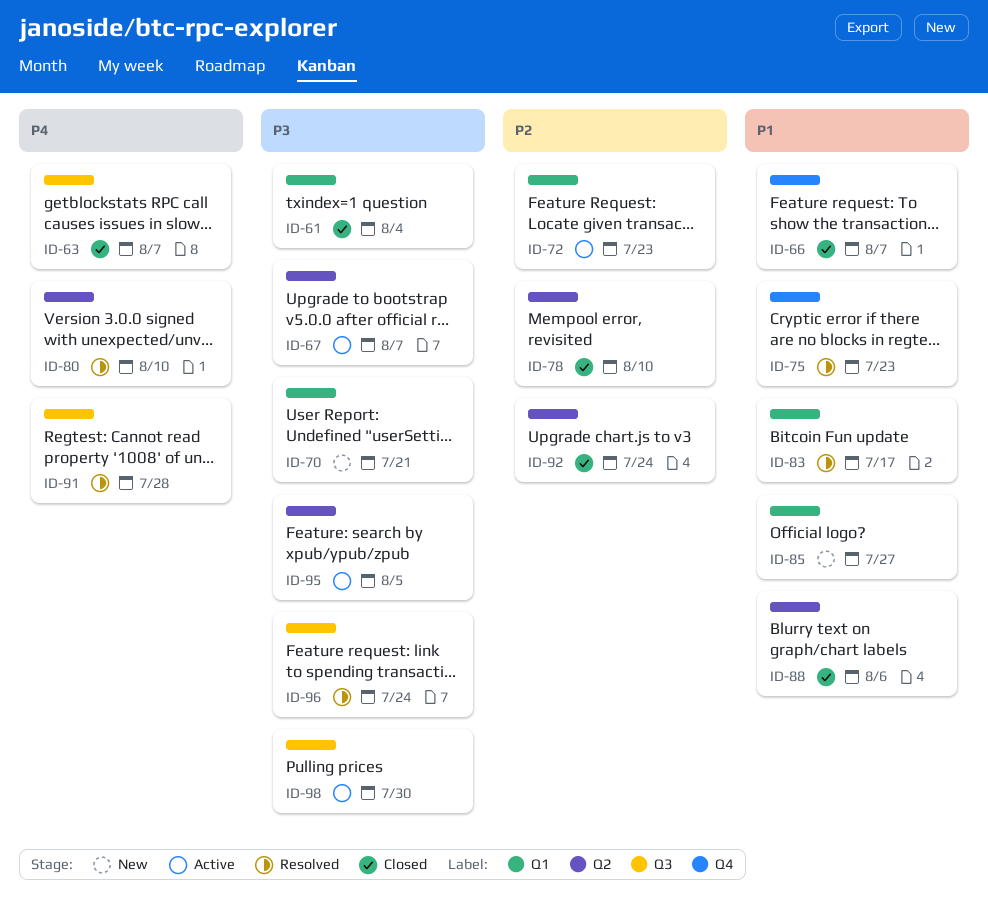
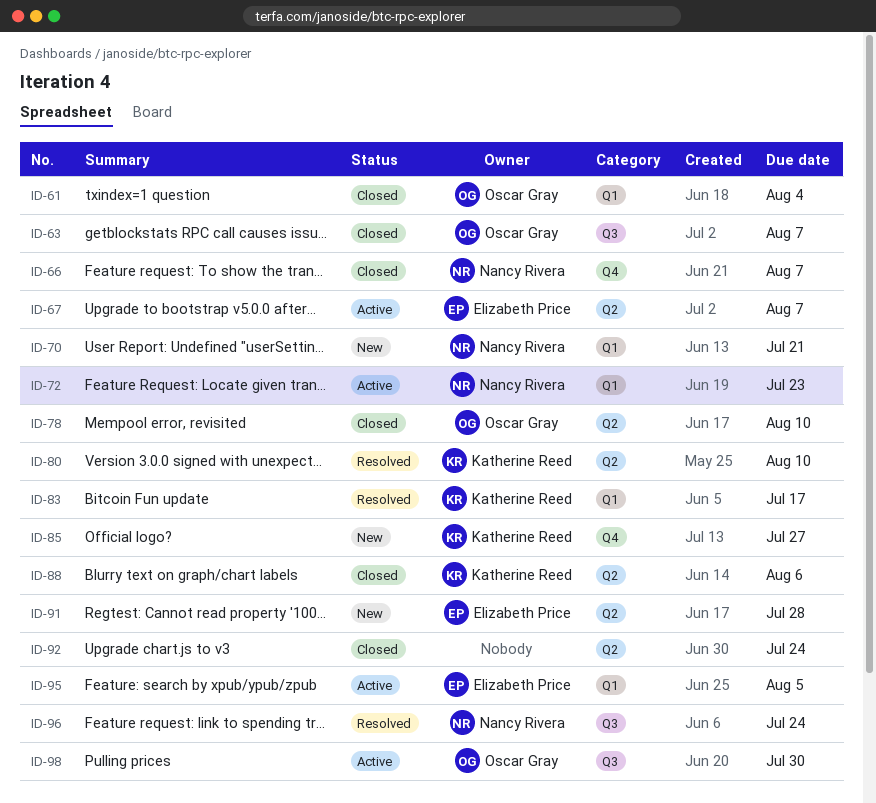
ID-75: present -> none
ID-85, label: Q1 -> Q4
ID-91, status: Resolved -> New
ID-91, label: Q3 -> Q2
ID-95, label: Q2 -> Q1

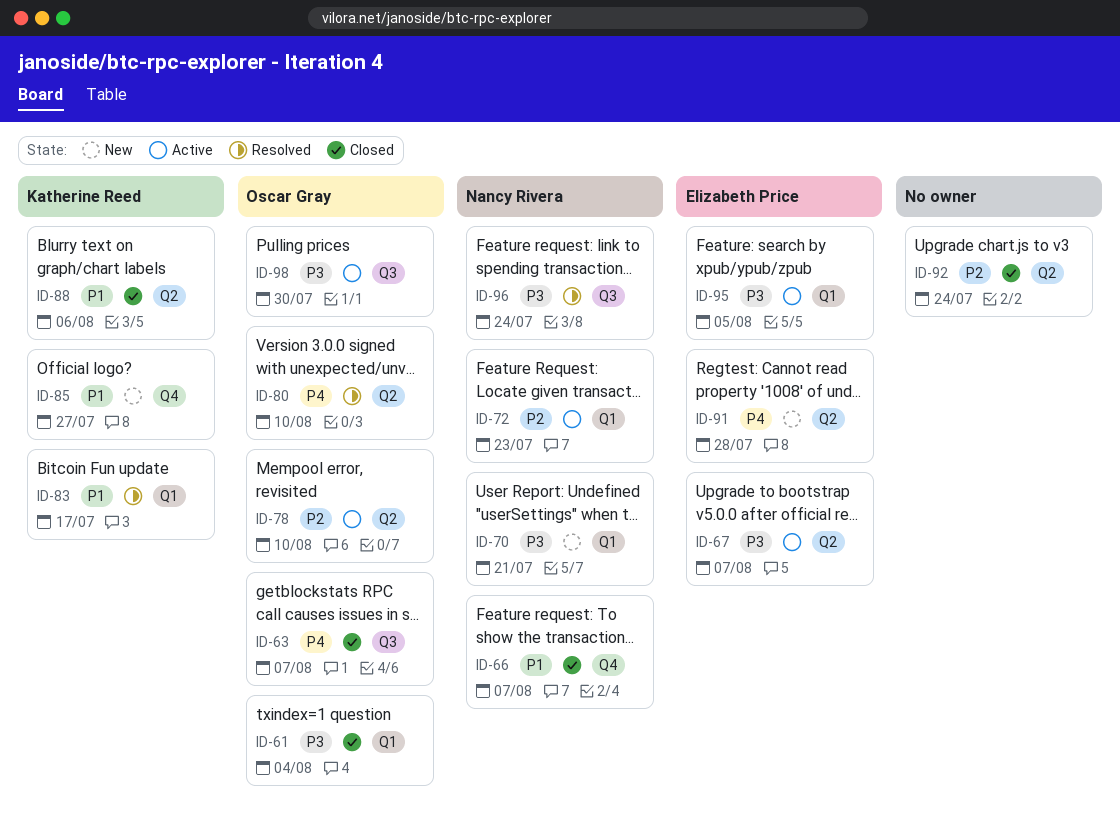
ID-78, status: Closed -> Active
ID-80, owner: Katherine Reed -> Oscar Gray

